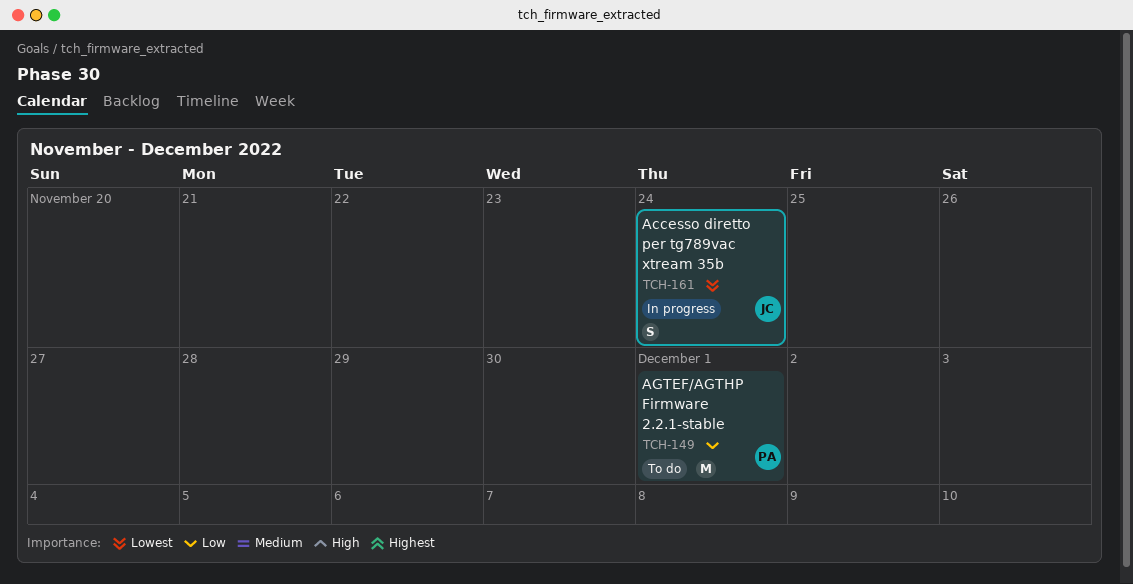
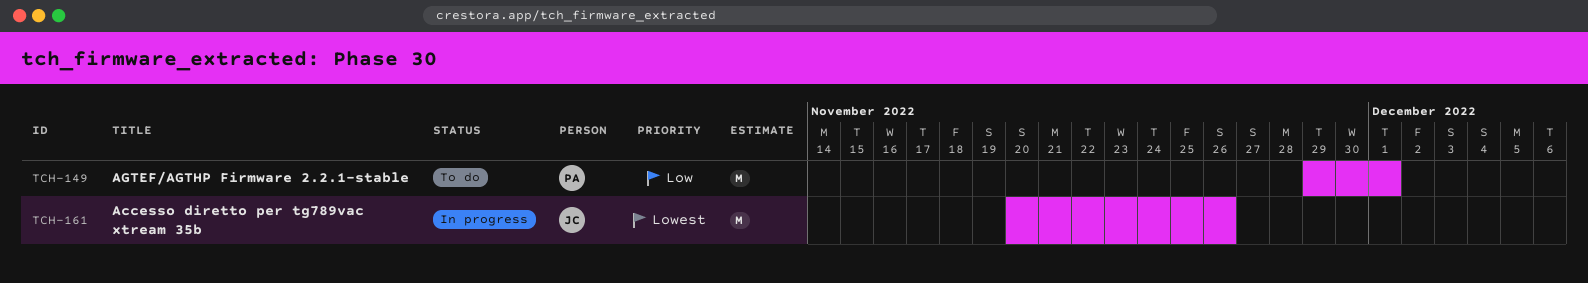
TCH-161, estimate: S -> M
TCH-161, due: Nov 24 -> Nov 26

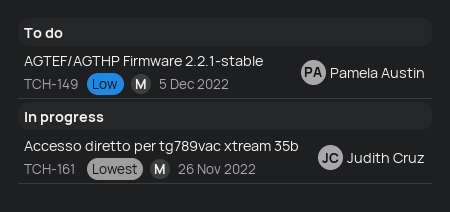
TCH-149, due: Dec 1 -> Dec 5

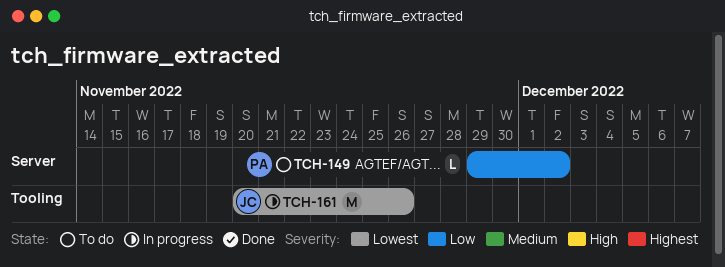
TCH-149, estimate: M -> L
TCH-149, due: Dec 5 -> Dec 2

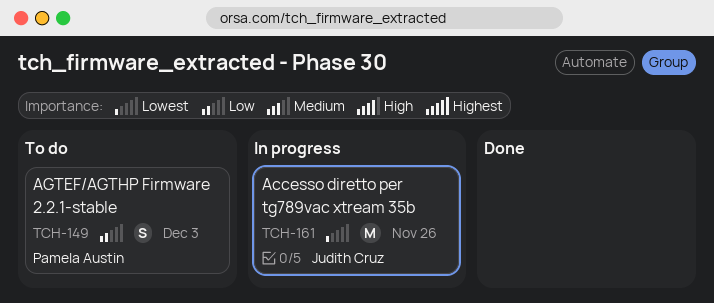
TCH-149, estimate: L -> S
TCH-149, due: Dec 2 -> Dec 3

